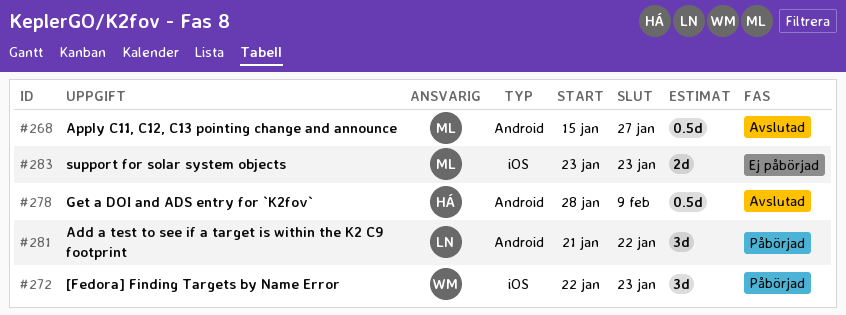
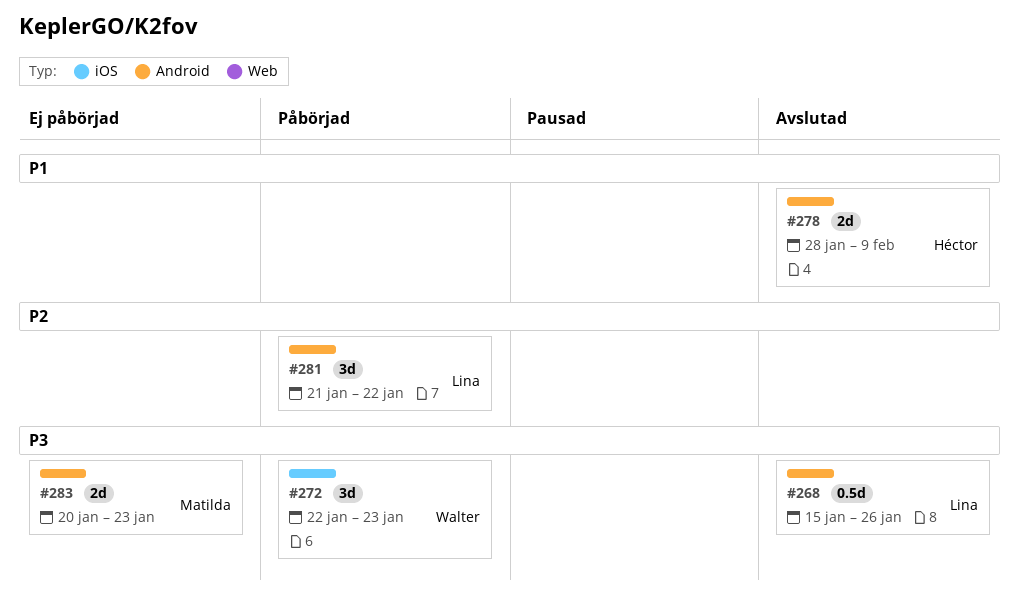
#268, owner: Matilda -> Lina
#268, due: Jan 27 -> Jan 26
#278, estimate: 0.5d -> 2d
#283, label: iOS -> Android
#283, start: Jan 23 -> Jan 20

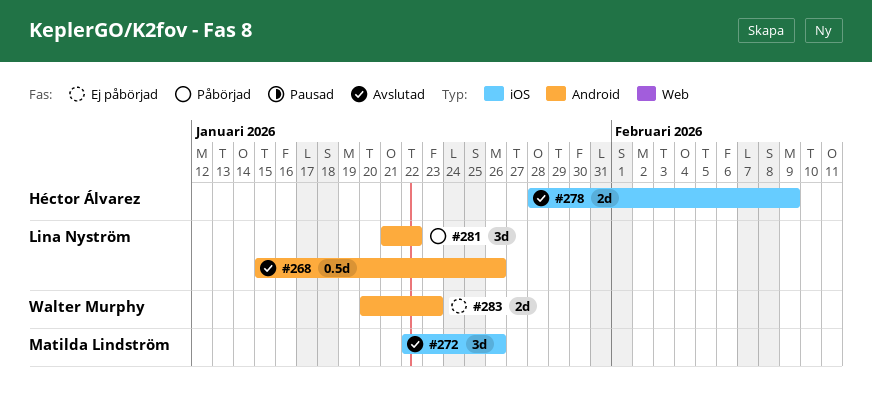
#272, status: Påbörjad -> Avslutad
#272, owner: Walter Murphy -> Matilda Lindström
#272, due: Jan 23 -> Jan 26
#278, label: Android -> iOS
#283, owner: Matilda Lindström -> Walter Murphy

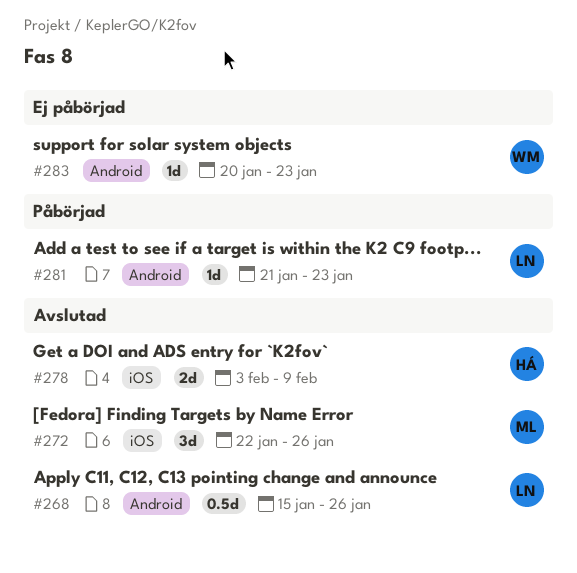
#278, start: Jan 28 -> Feb 3
#281, estimate: 3d -> 1d
#281, due: Jan 22 -> Jan 23
#283, estimate: 2d -> 1d

